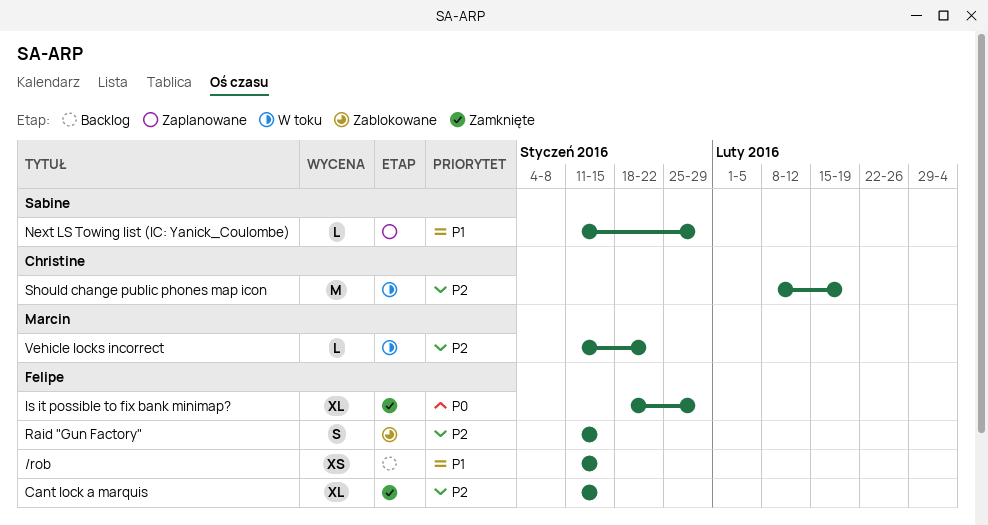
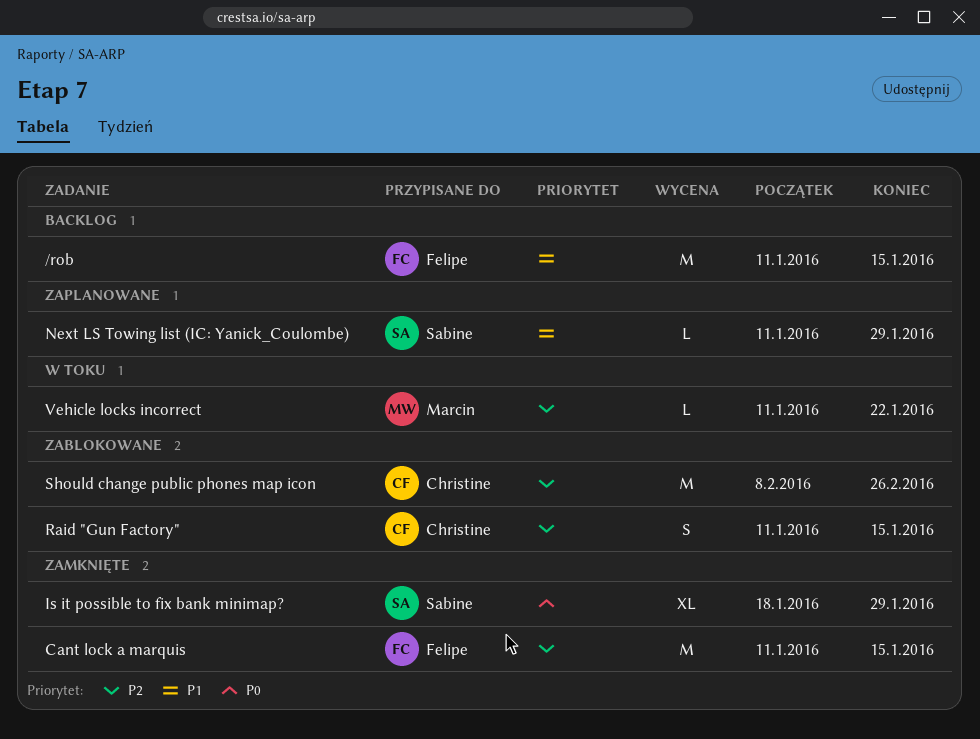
/rob, estimate: XS -> M
Cant lock a marquis, estimate: XL -> M
Is it possible to fix bank minimap?, owner: Felipe -> Sabine
Raid "Gun Factory", owner: Felipe -> Christine
Should change public phones map icon, status: W toku -> Zablokowane
Should change public phones map icon, due: Feb 19 -> Feb 26

